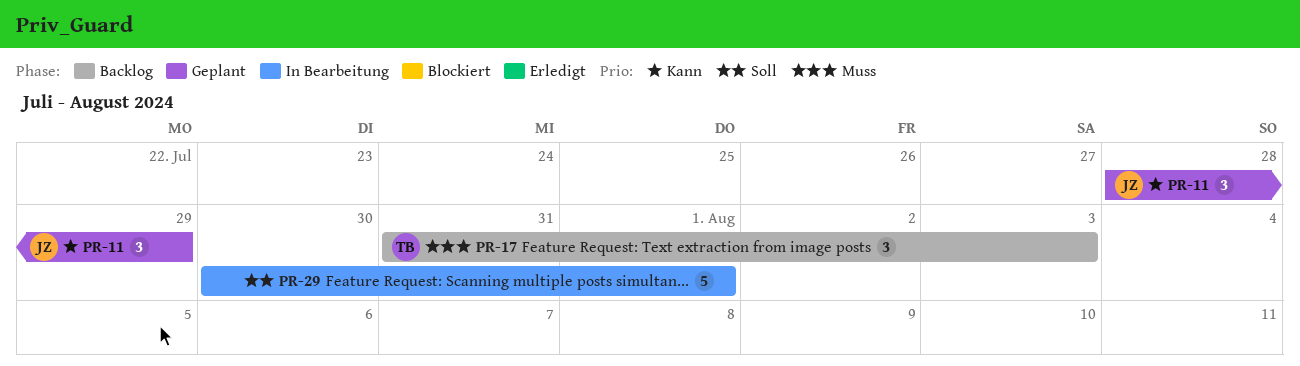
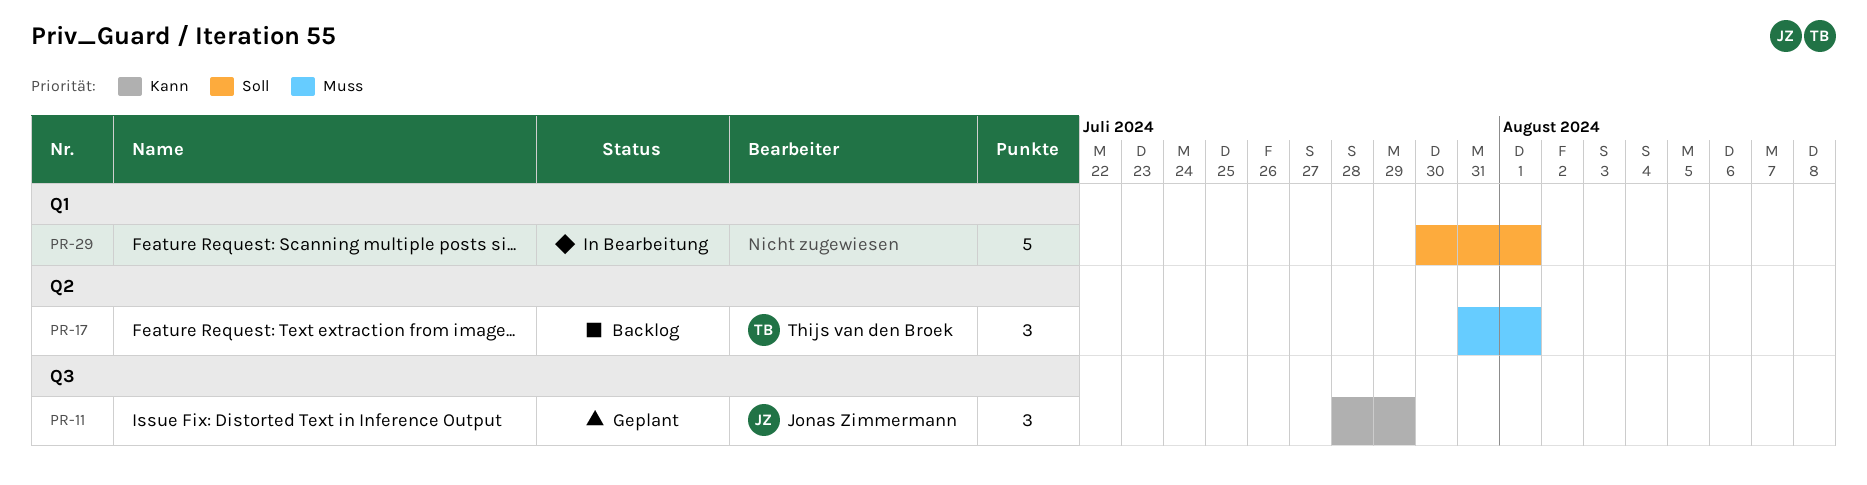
PR-17, due: Aug 3 -> Aug 1

